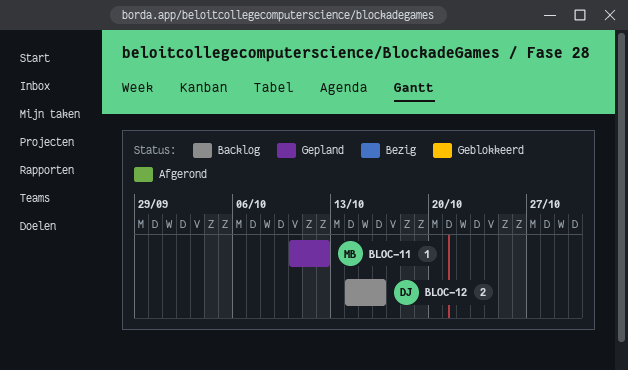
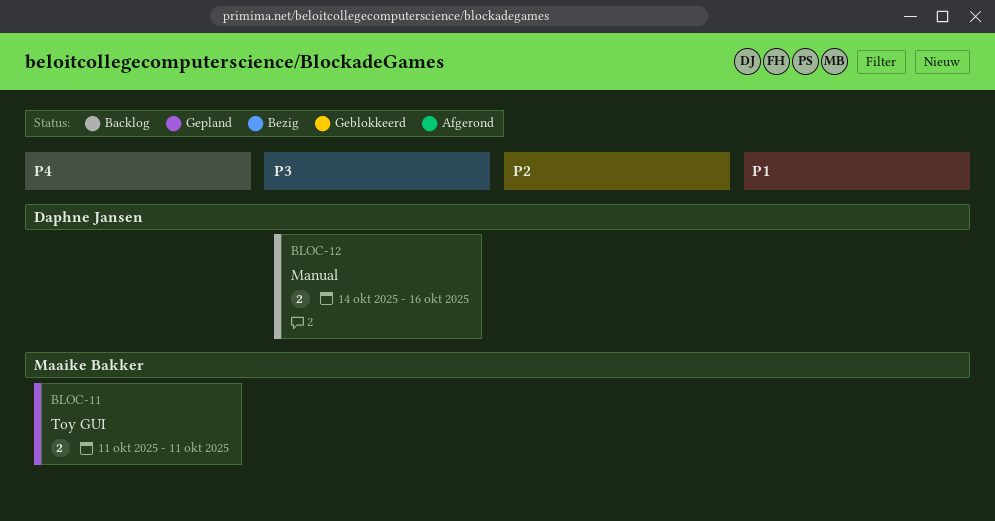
BLOC-11, estimate: 1 -> 2
BLOC-11, start: Oct 10 -> Oct 11
BLOC-11, due: Oct 12 -> Oct 11

